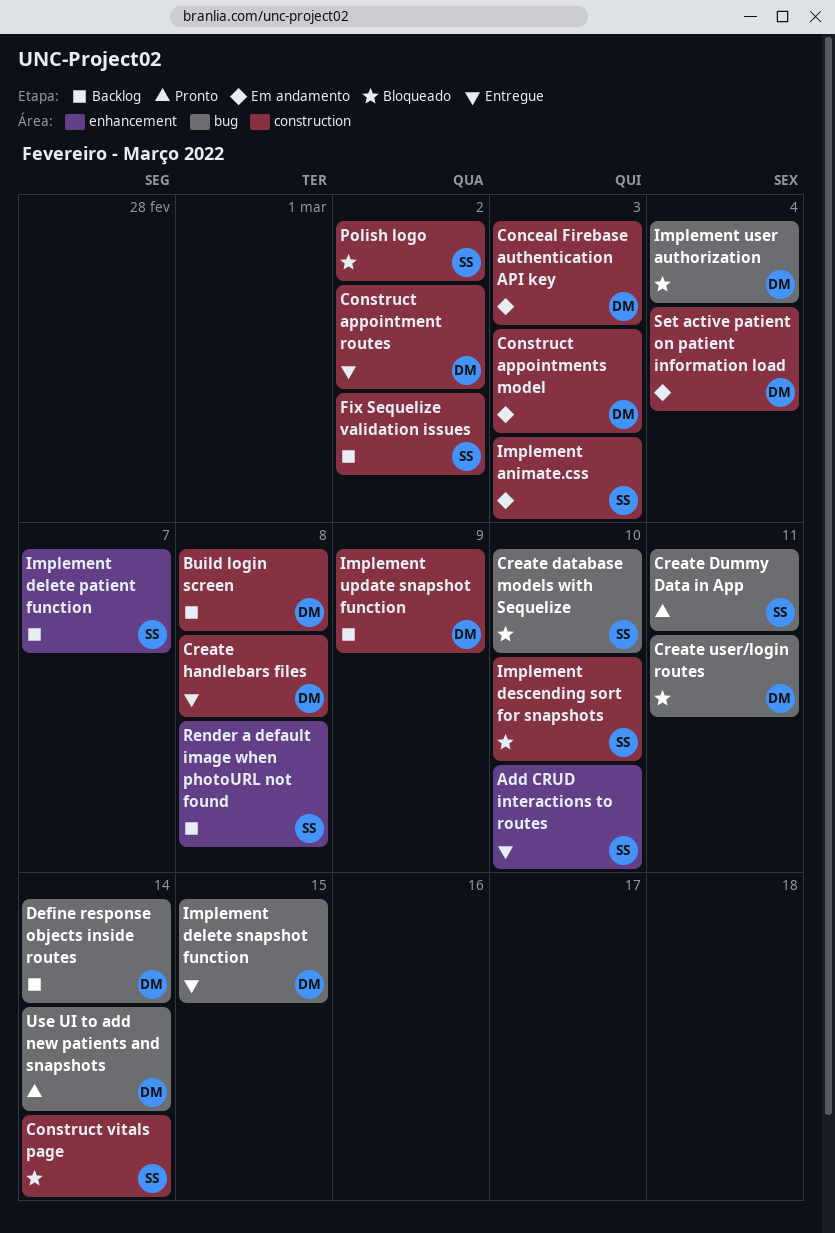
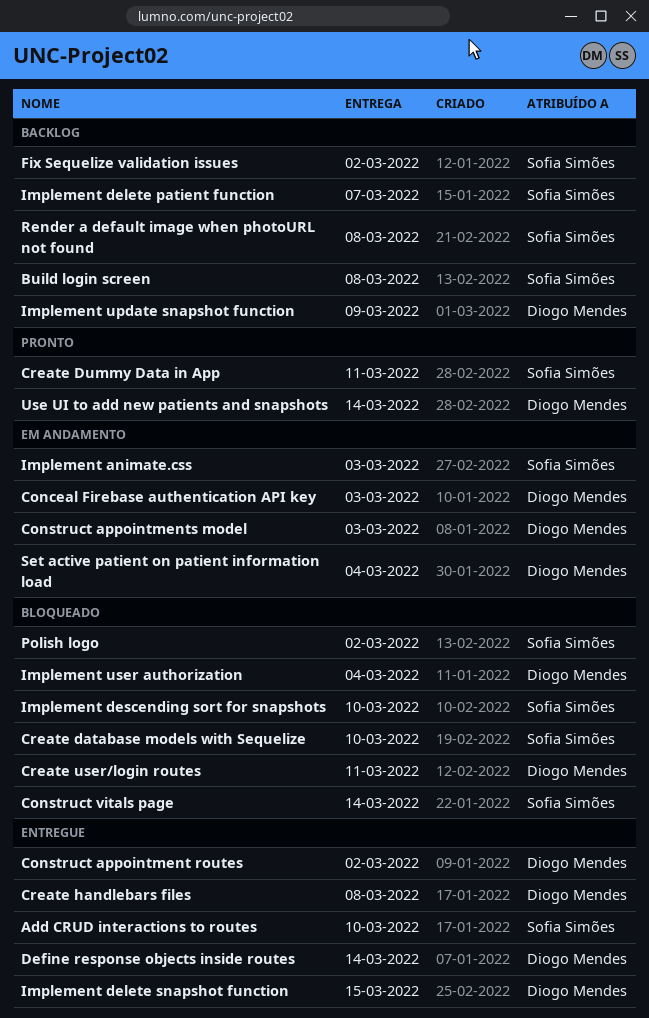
Build login screen, owner: Diogo Mendes -> Sofia Simões
Define response objects inside routes, status: Backlog -> Entregue

